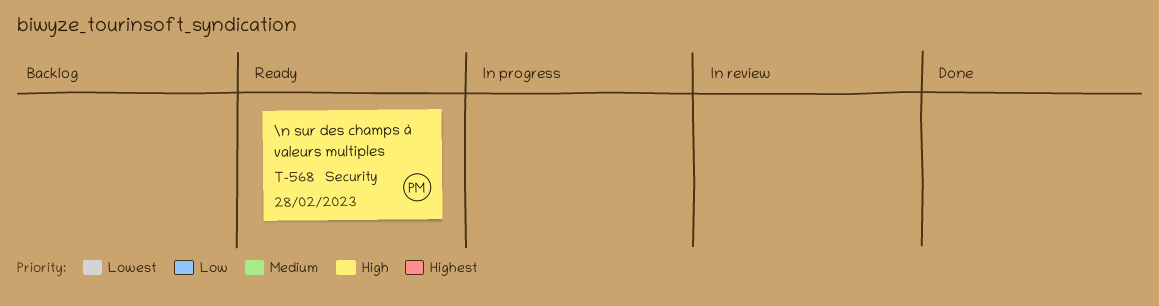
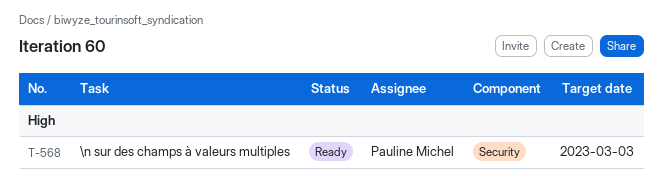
T-568, due: Feb 28 -> Mar 3

